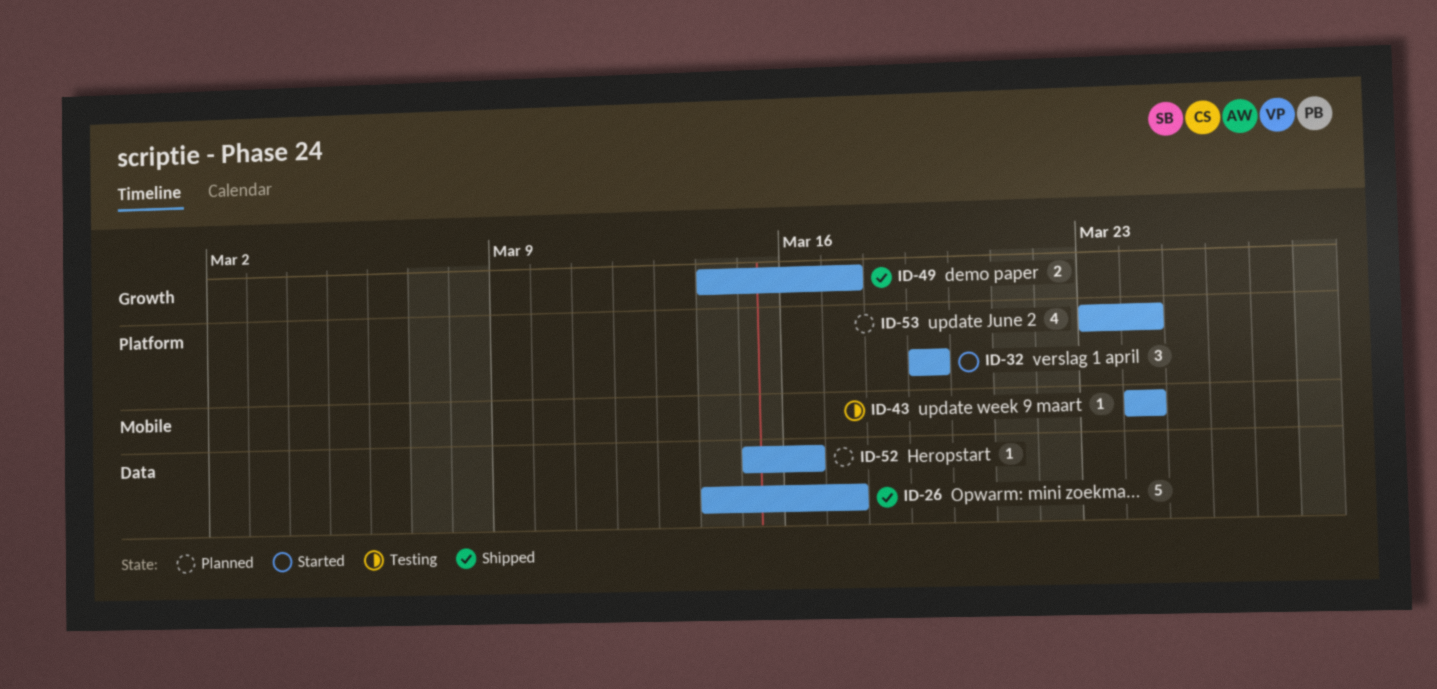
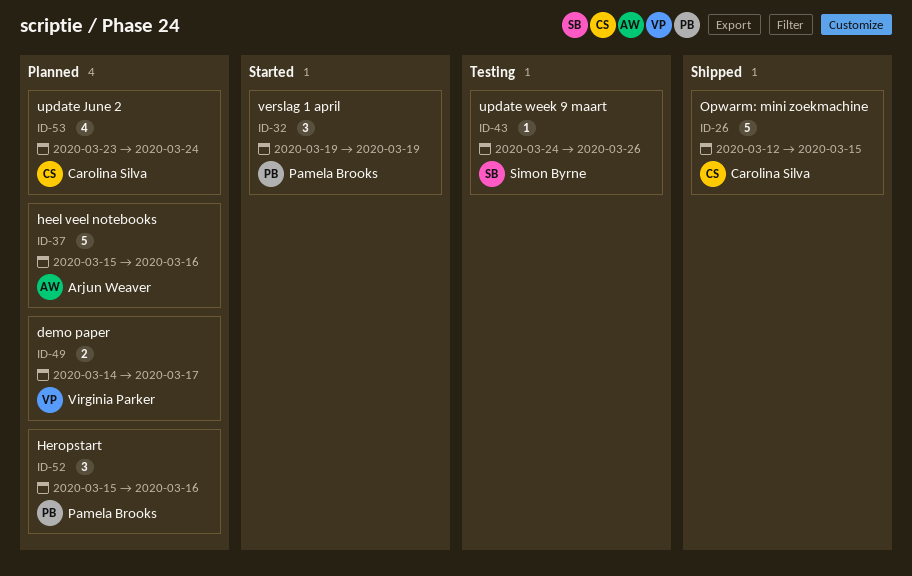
ID-26, start: Mar 14 -> Mar 12
ID-26, due: Mar 17 -> Mar 15
ID-37: none -> present
ID-43, due: Mar 24 -> Mar 26
ID-49, status: Shipped -> Planned
ID-52, estimate: 1 -> 3

